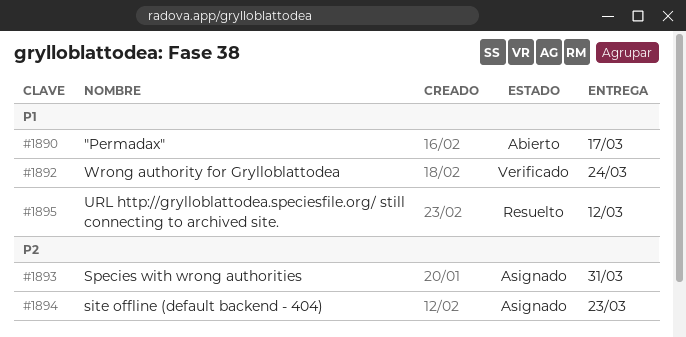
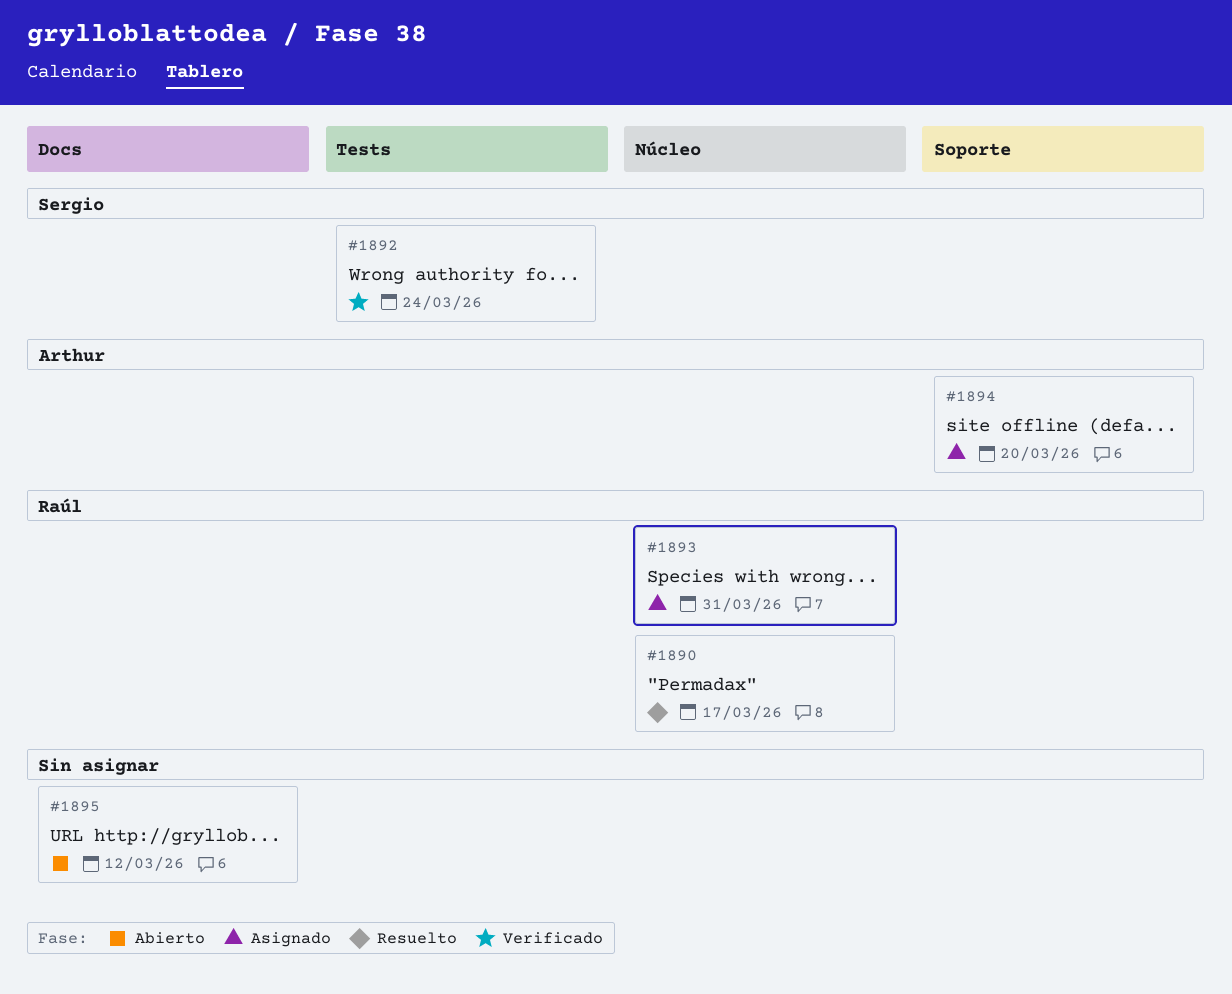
#1890, status: Abierto -> Resuelto
#1894, due: Mar 23 -> Mar 20
#1895, status: Resuelto -> Abierto

